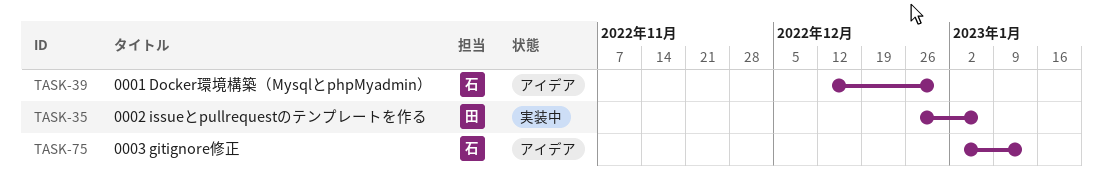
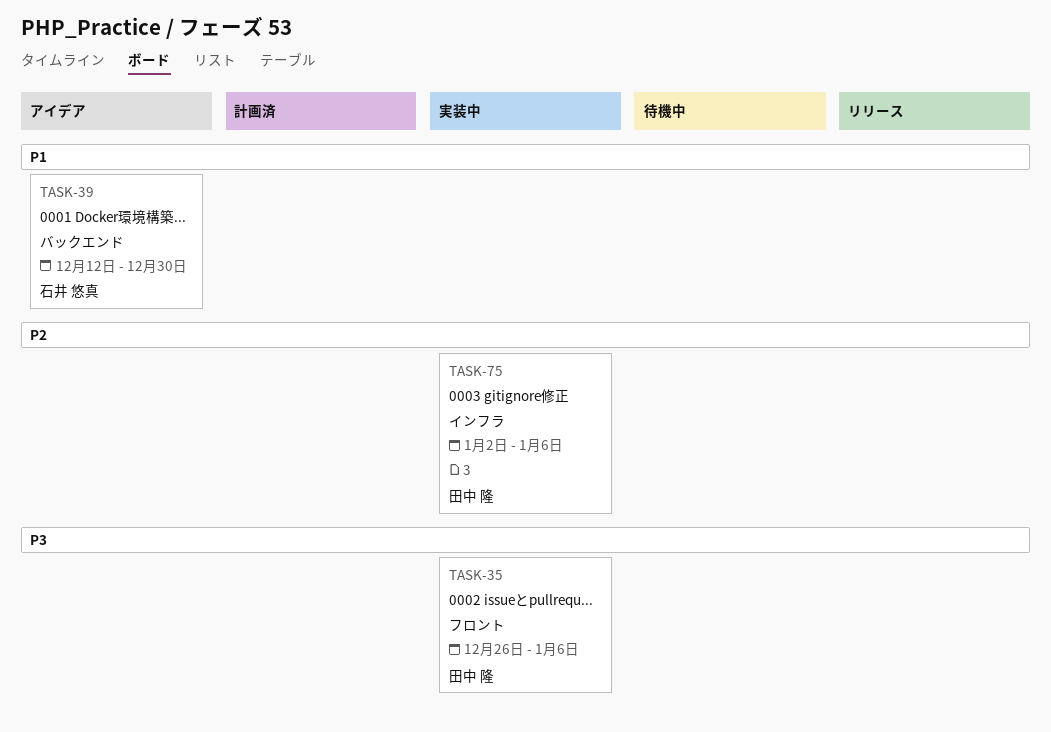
TASK-75, status: アイデア -> 実装中
TASK-75, owner: 石井 悠真 -> 田中 隆
TASK-75, due: Jan 13 -> Jan 6

